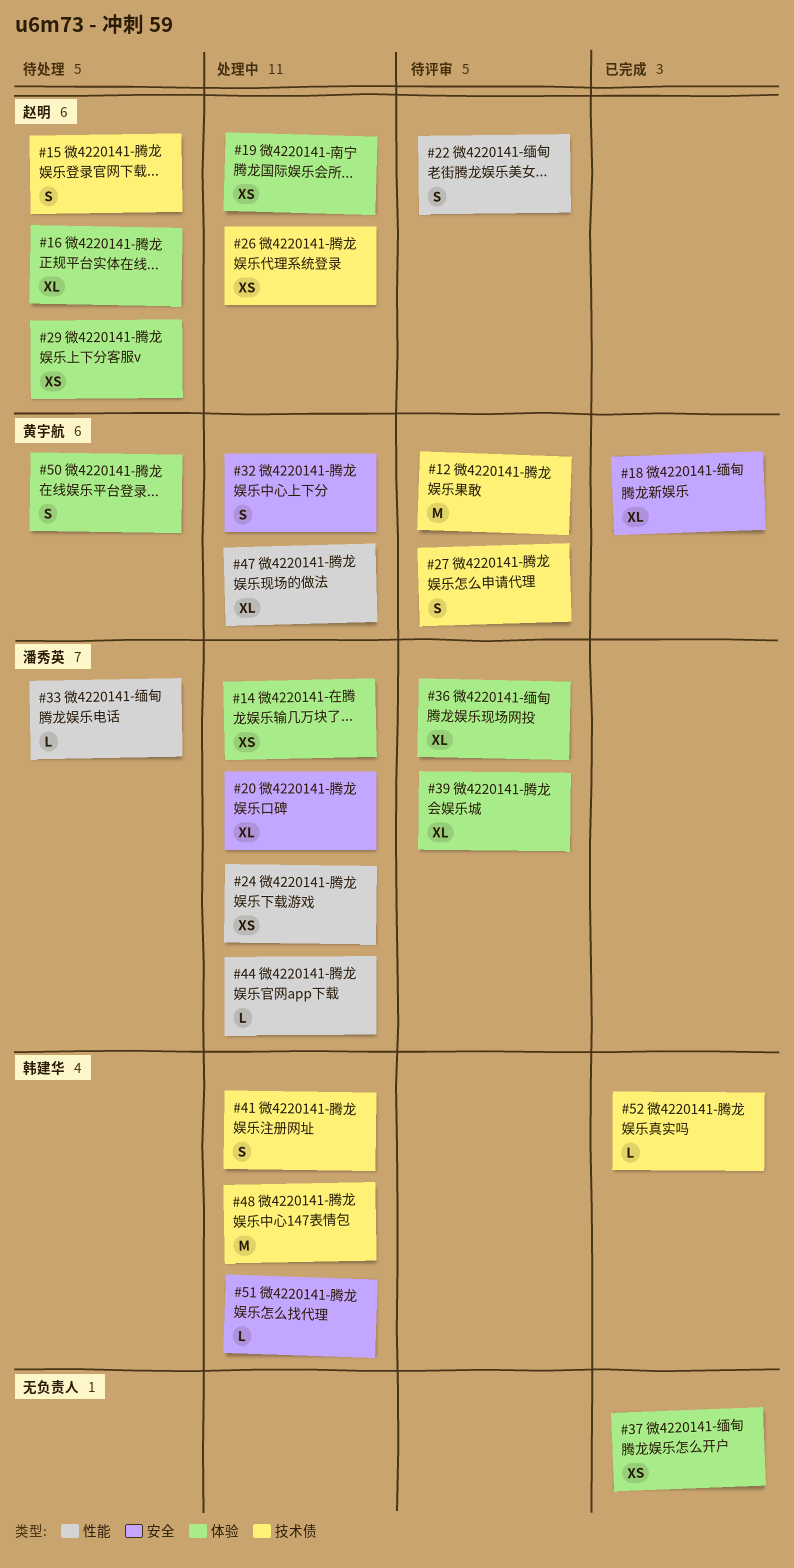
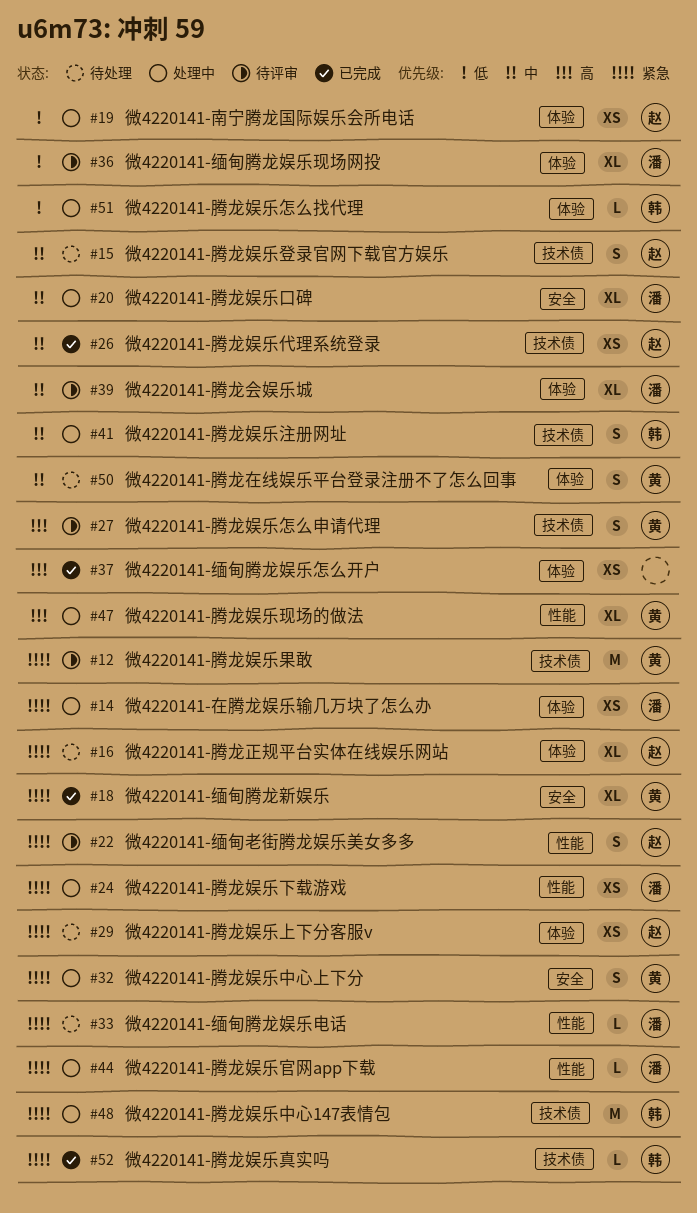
#26, status: 处理中 -> 已完成
#51, label: 安全 -> 体验

